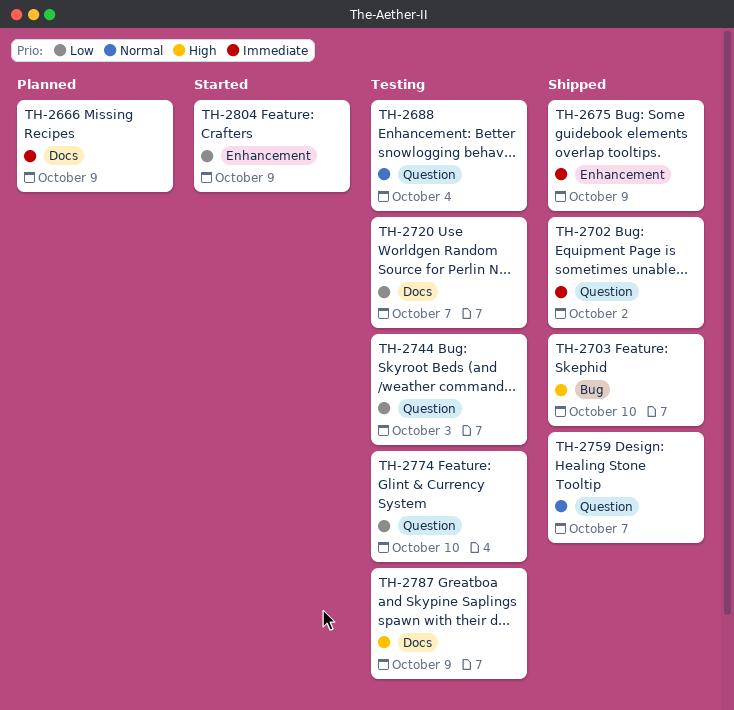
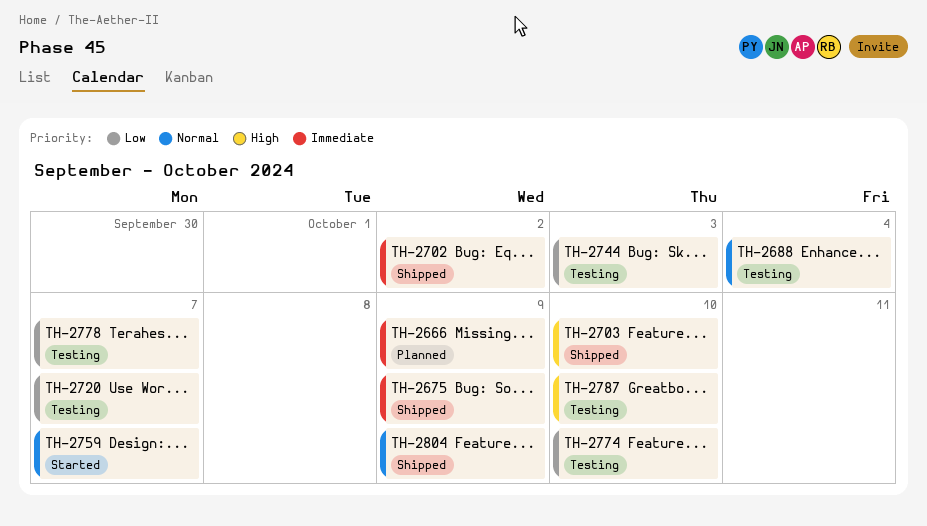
TH-2759, status: Shipped -> Started
TH-2778: none -> present
TH-2787, due: Oct 9 -> Oct 10
TH-2804, status: Started -> Shipped
TH-2804, priority: Low -> Normal

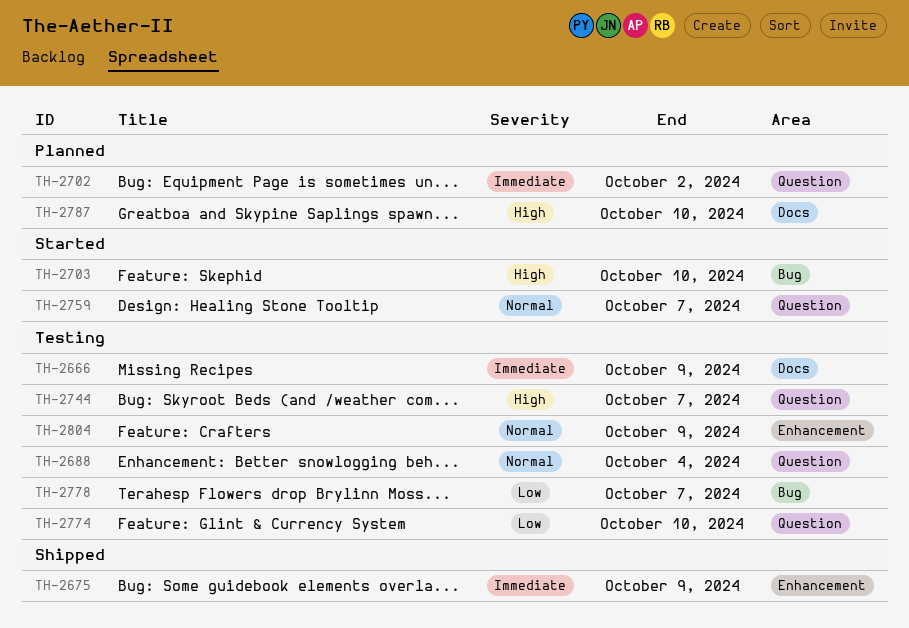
TH-2666, status: Planned -> Testing
TH-2702, status: Shipped -> Planned
TH-2703, status: Shipped -> Started
TH-2720: present -> none
TH-2744, priority: Low -> High
TH-2744, due: Oct 3 -> Oct 7
TH-2787, status: Testing -> Planned
TH-2804, status: Shipped -> Testing

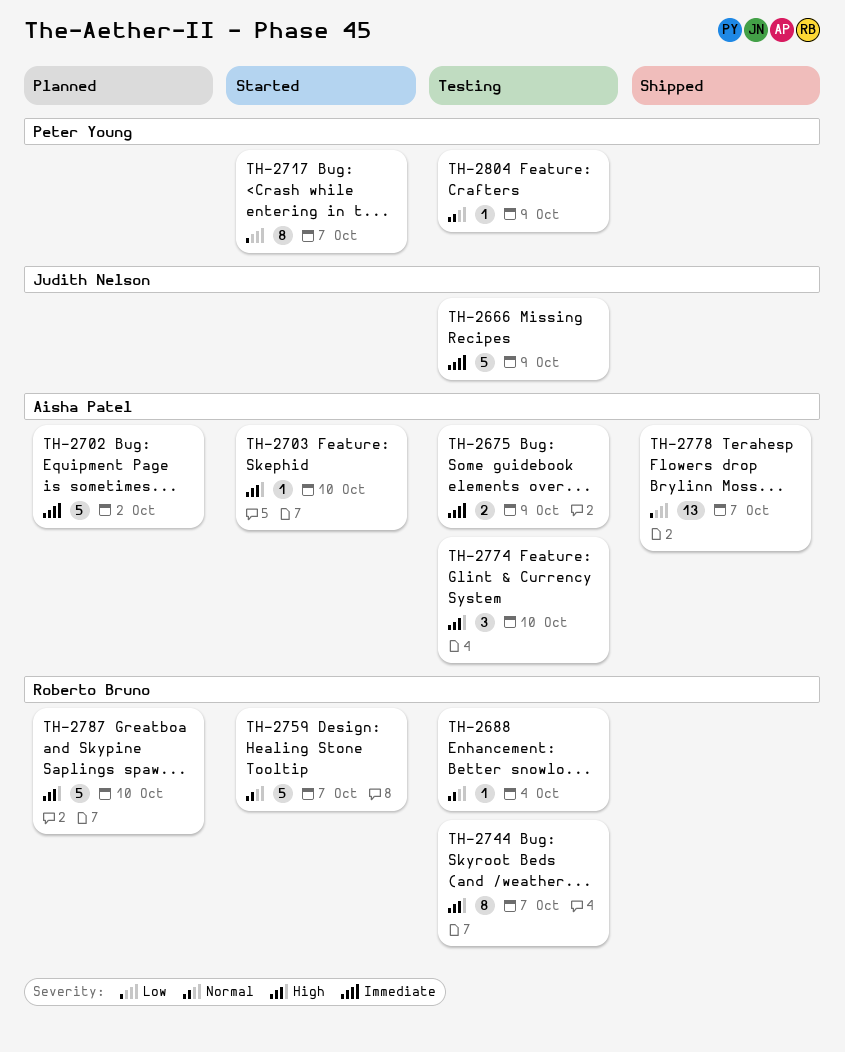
TH-2675, status: Shipped -> Testing
TH-2717: none -> present
TH-2774, priority: Low -> High
TH-2778, status: Testing -> Shipped

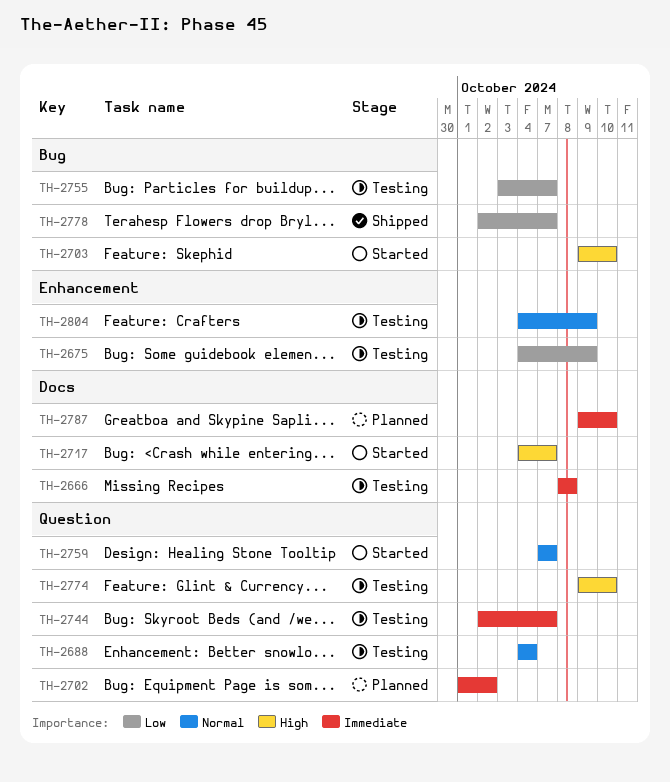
TH-2666, due: Oct 9 -> Oct 8
TH-2675, priority: Immediate -> Low
TH-2717, priority: Low -> High
TH-2744, priority: High -> Immediate
TH-2755: none -> present
TH-2787, priority: High -> Immediate

